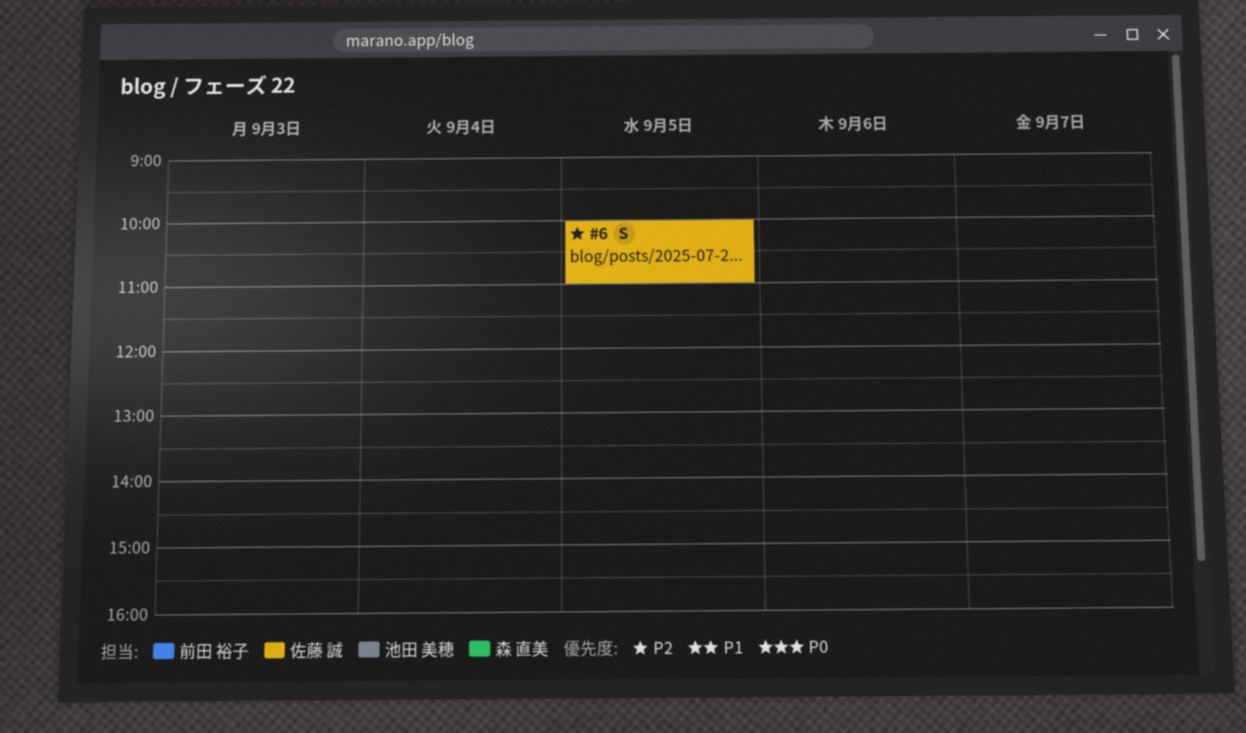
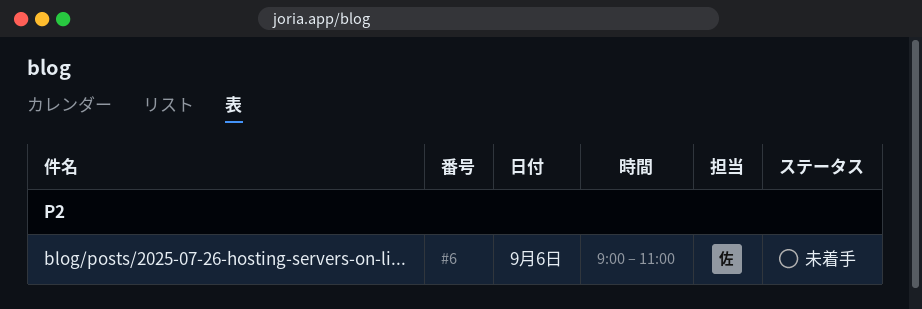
#6, day: Sep 5 -> Sep 6
#6, begins: 10:00 -> 09:00

